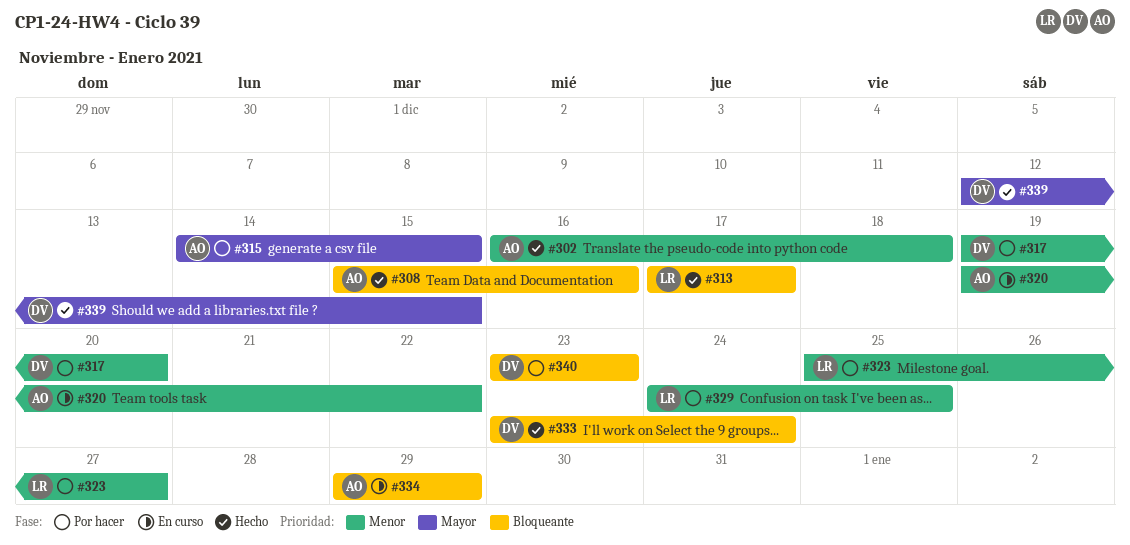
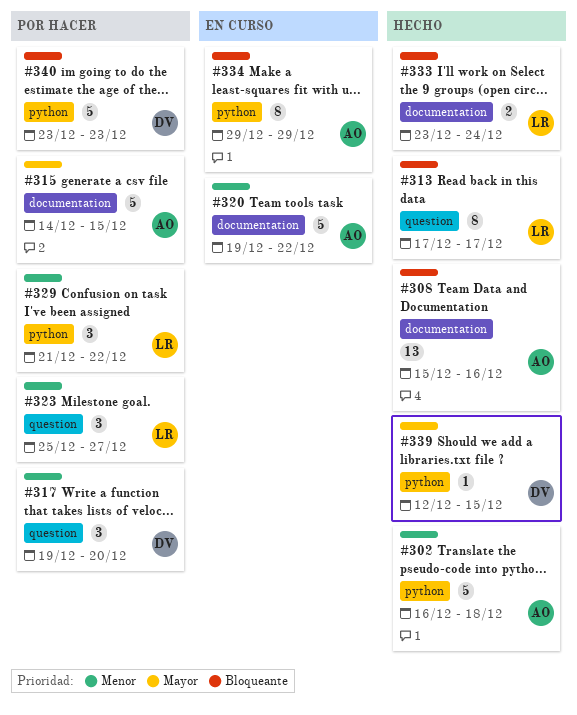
#329, start: Dec 24 -> Dec 21
#329, due: Dec 25 -> Dec 22
#333, owner: DV -> LR

